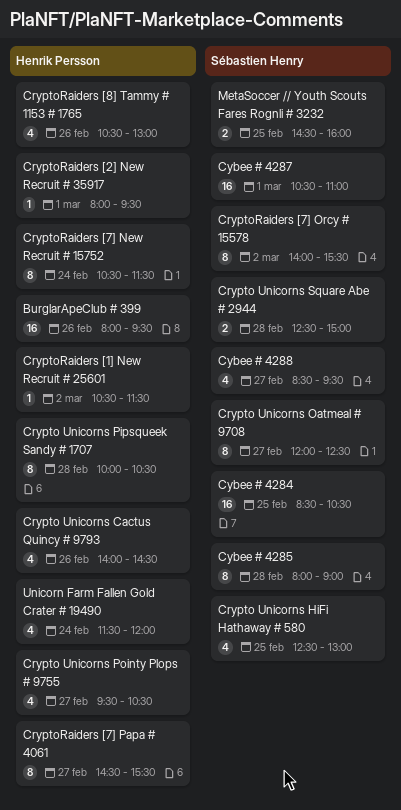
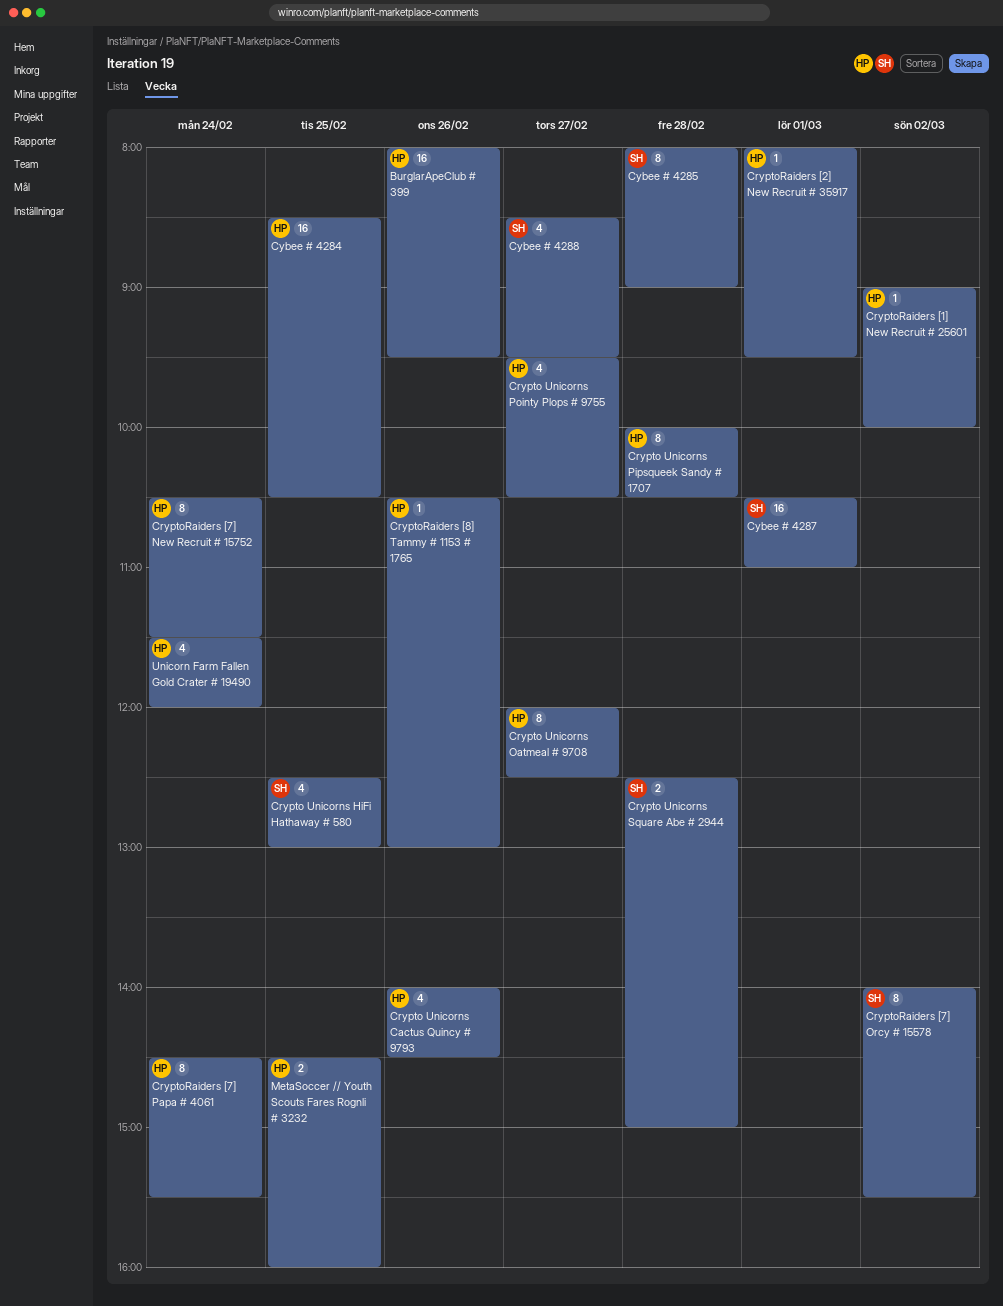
Crypto Unicorns Oatmeal # 9708, owner: Sébastien Henry -> Henrik Persson
CryptoRaiders [1] New Recruit # 25601, begins: 10:30 -> 09:00
CryptoRaiders [1] New Recruit # 25601, ends: 11:30 -> 10:00
CryptoRaiders [7] Papa # 4061, day: Feb 27 -> Feb 24
CryptoRaiders [8] Tammy # 1153 # 1765, estimate: 4 -> 1
Cybee # 4284, owner: Sébastien Henry -> Henrik Persson
MetaSoccer // Youth Scouts Fares Rognli # 3232, owner: Sébastien Henry -> Henrik Persson

